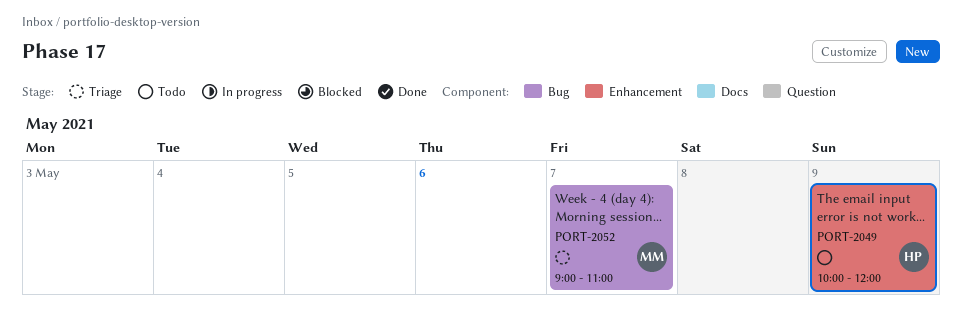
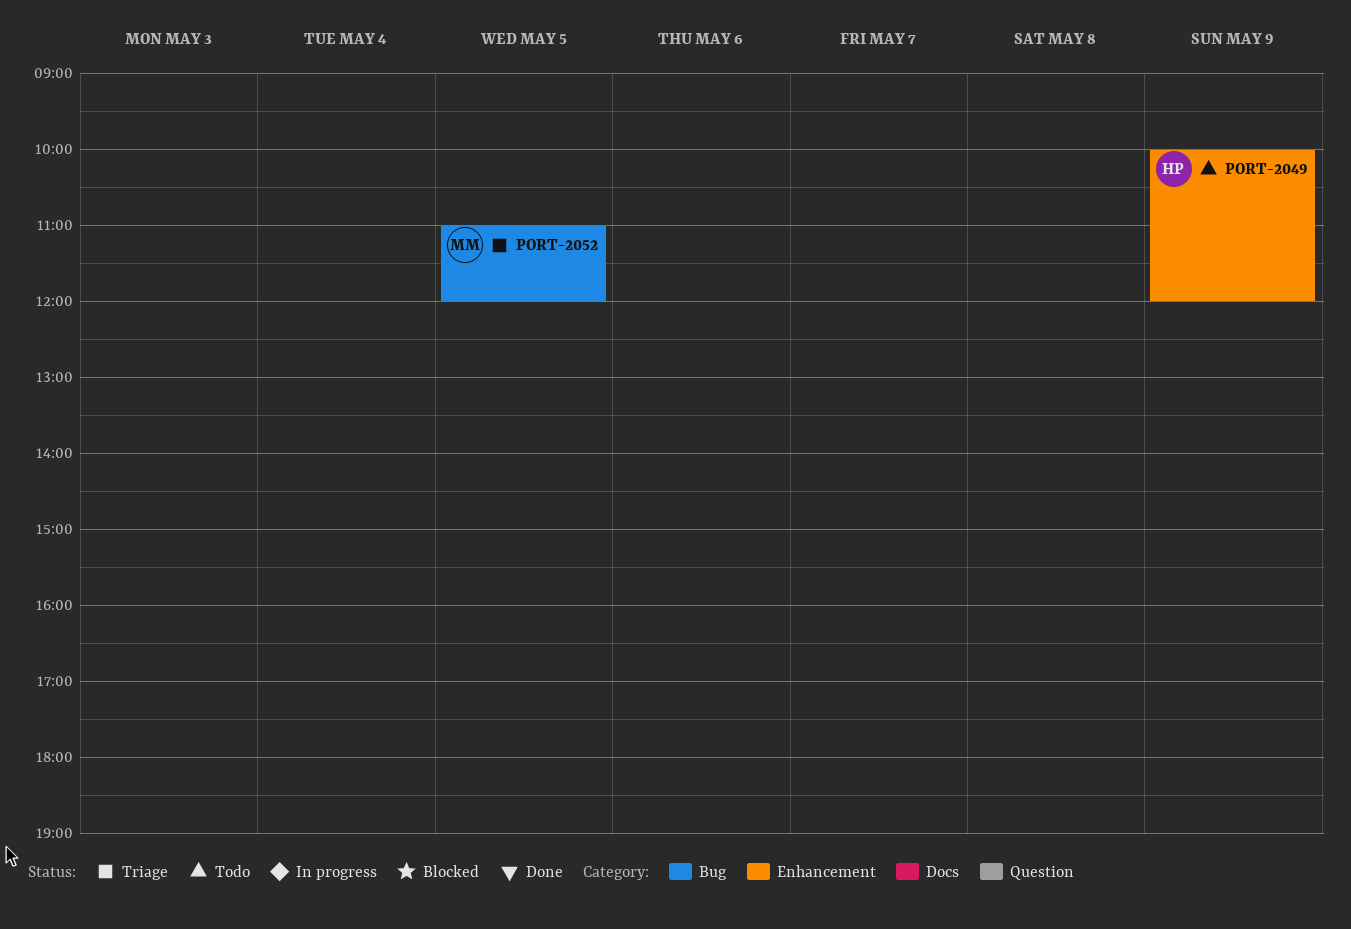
PORT-2052, day: May 7 -> May 5
PORT-2052, begins: 09:00 -> 11:00
PORT-2052, ends: 11:00 -> 12:00

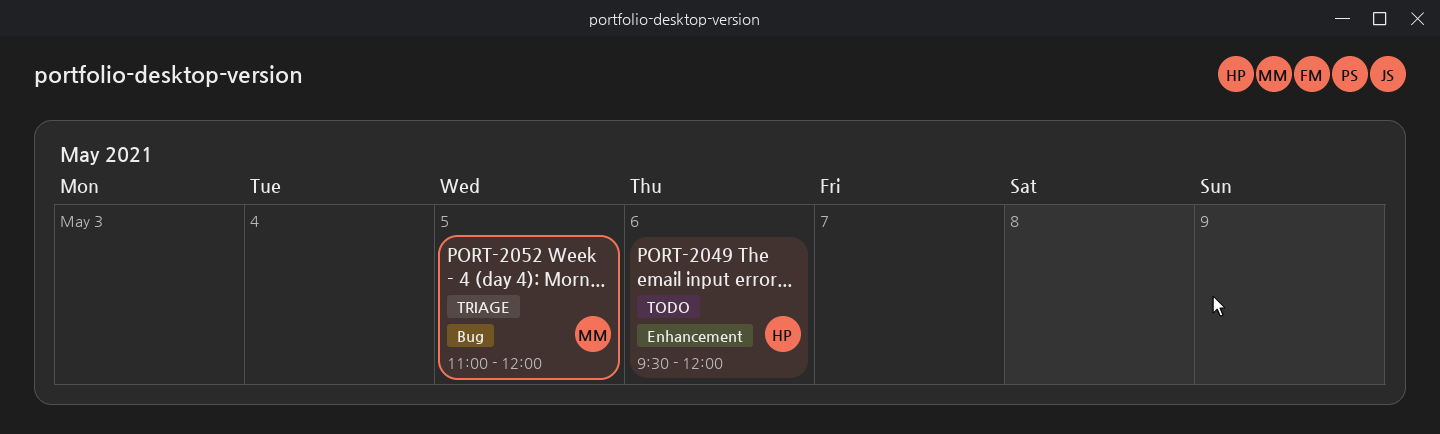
PORT-2049, day: May 9 -> May 6
PORT-2049, begins: 10:00 -> 09:30

